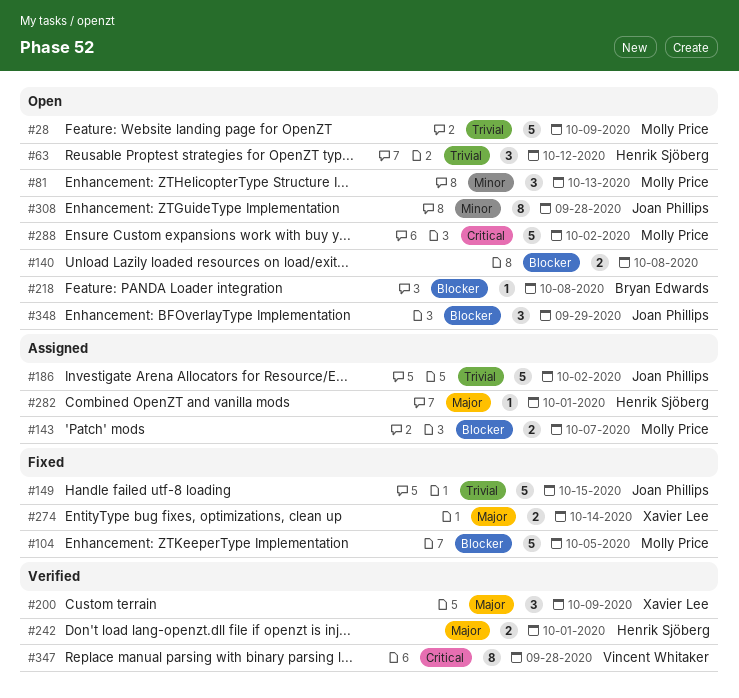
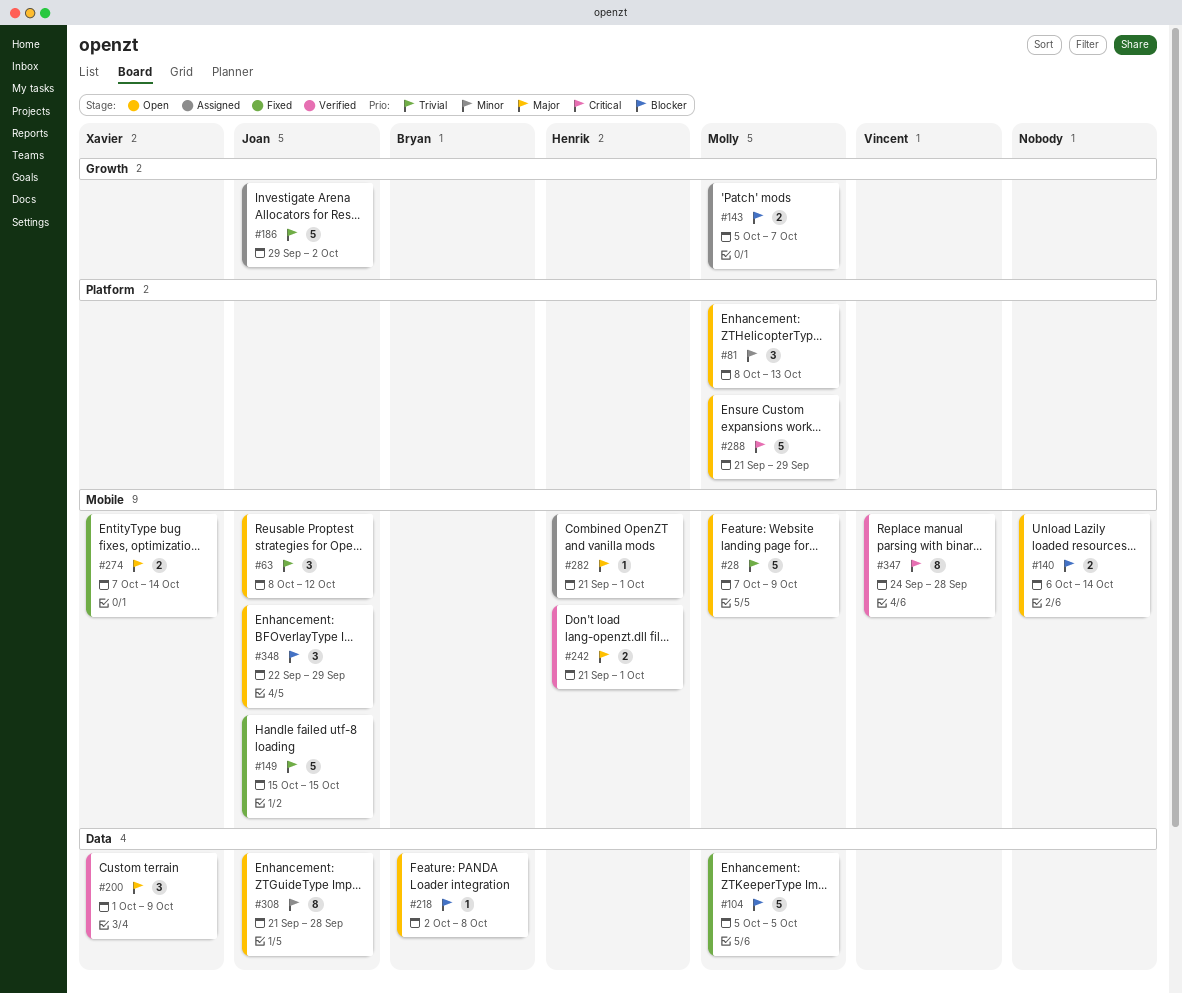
#63, owner: Henrik Sjöberg -> Joan Phillips
#140, due: Oct 8 -> Oct 14
#288, due: Oct 2 -> Sep 29

